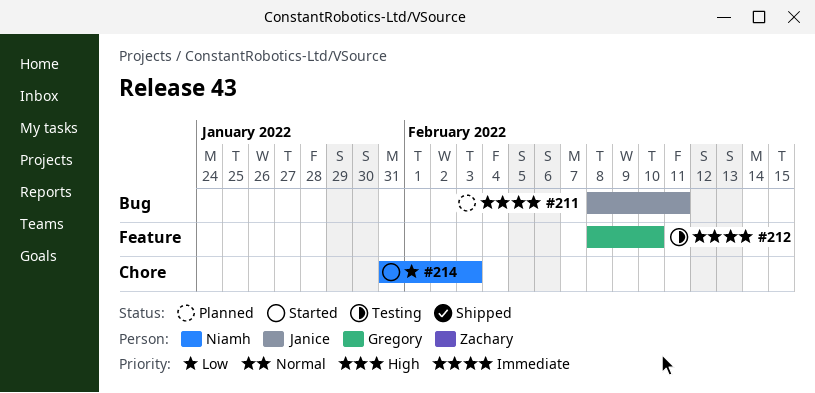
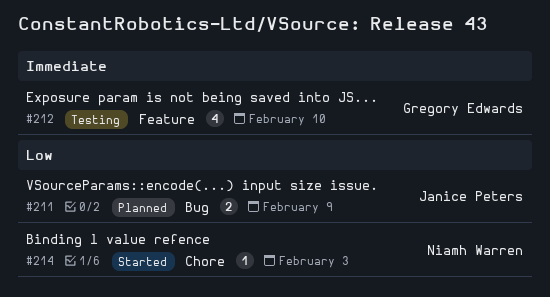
#211, priority: Immediate -> Low
#211, due: Feb 11 -> Feb 9

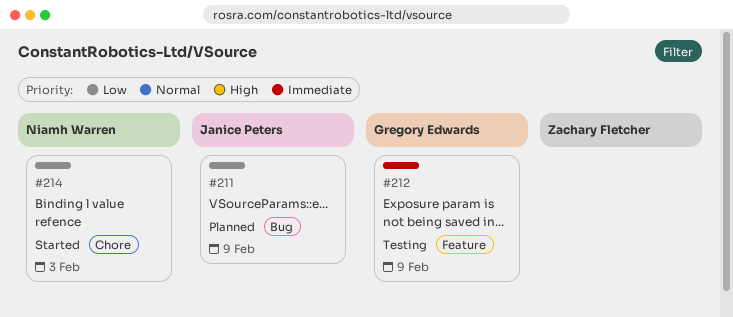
#212, due: Feb 10 -> Feb 9

